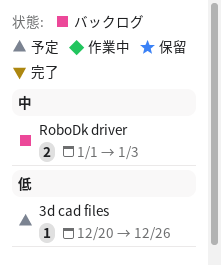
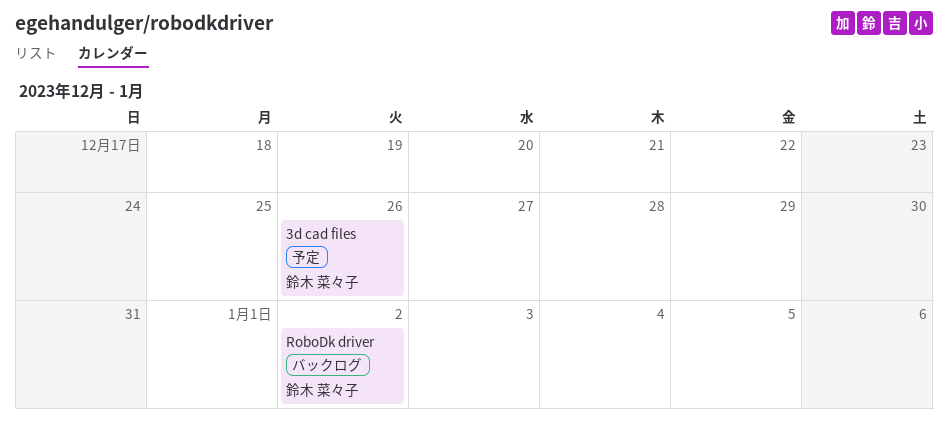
RoboDk driver, due: Jan 3 -> Jan 2

